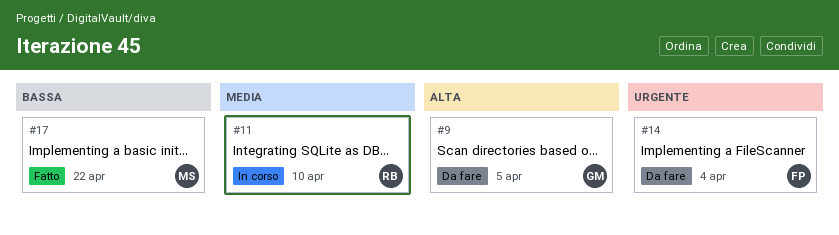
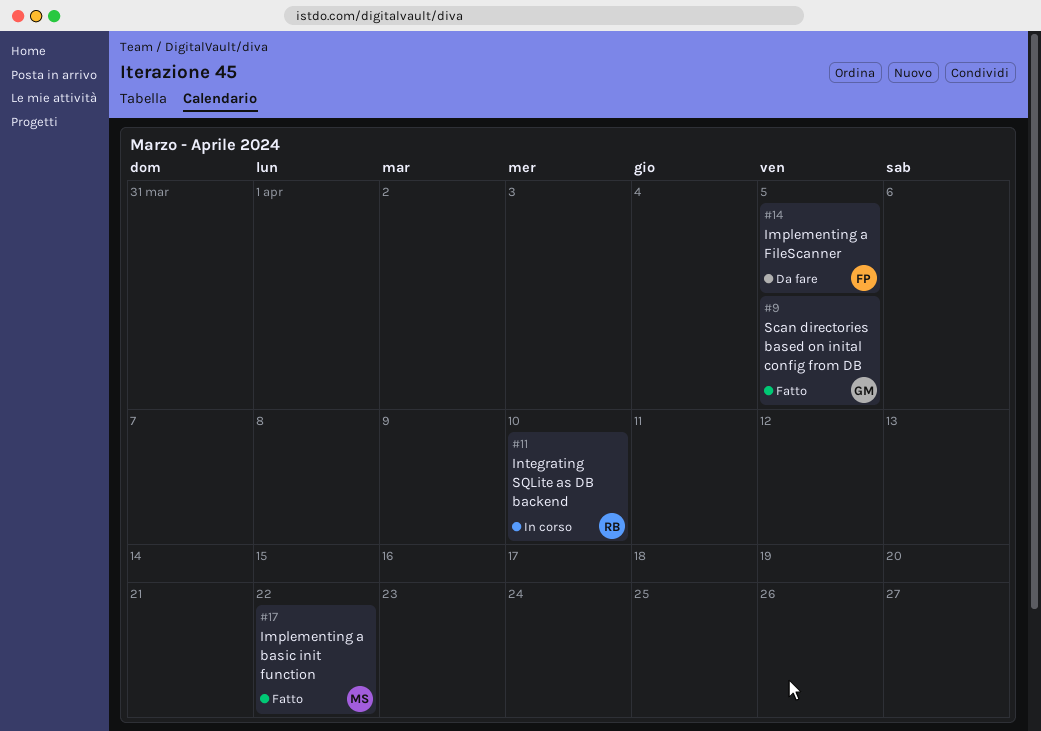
#9, status: Da fare -> Fatto
#14, due: Apr 4 -> Apr 5

